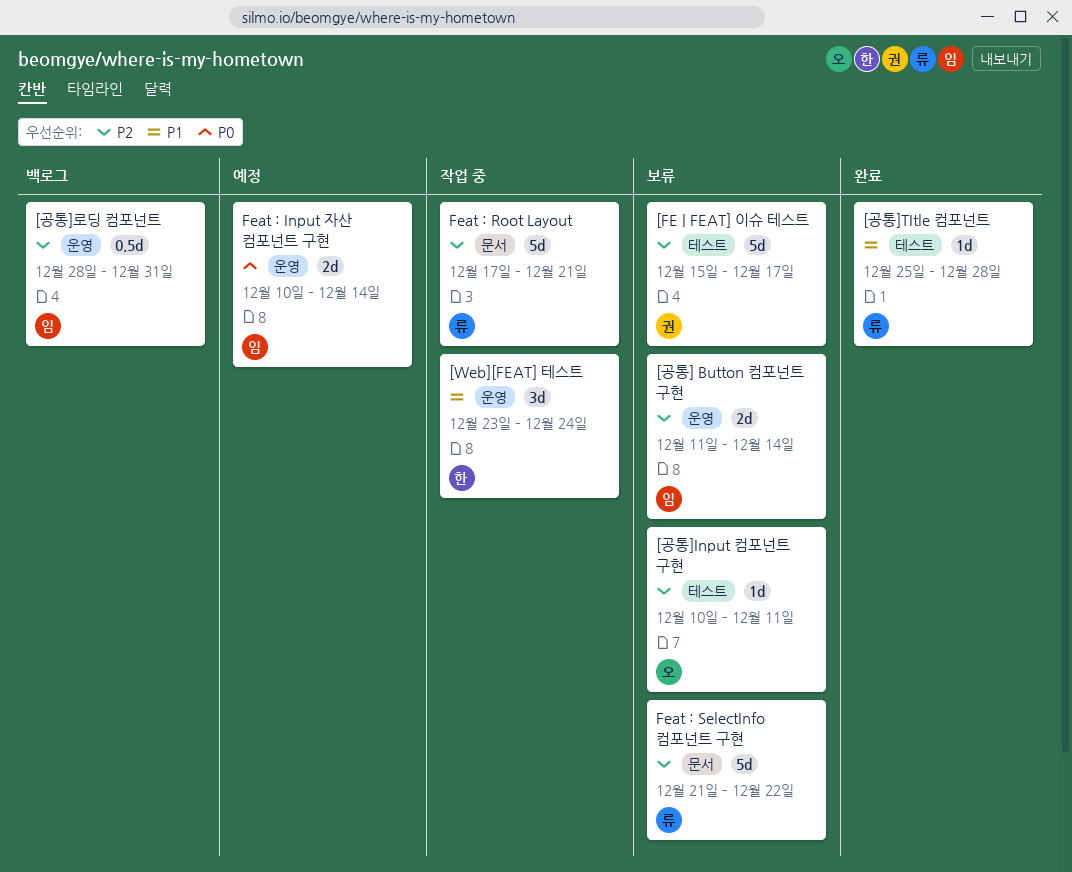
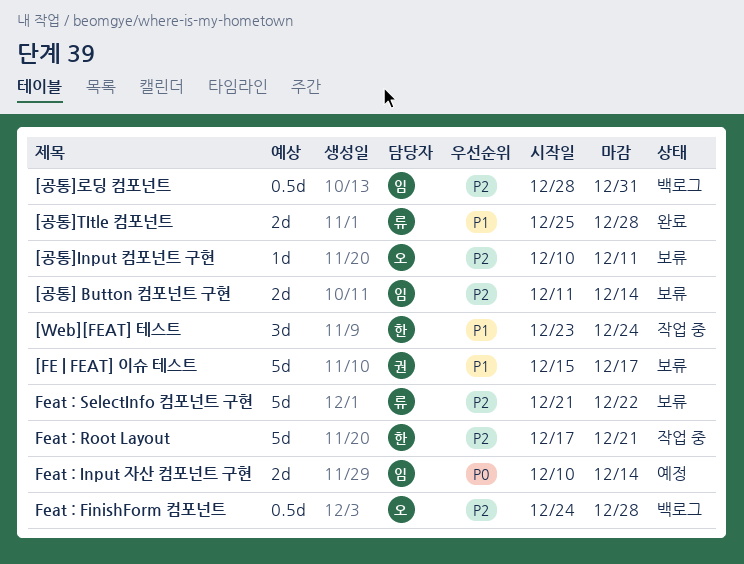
[FE | FEAT] 이슈 테스트, priority: P2 -> P1
[공통]TItle 컴포넌트, estimate: 1d -> 2d
Feat : FinishForm 컴포넌트: none -> present
Feat : Root Layout, owner: 류 -> 한

